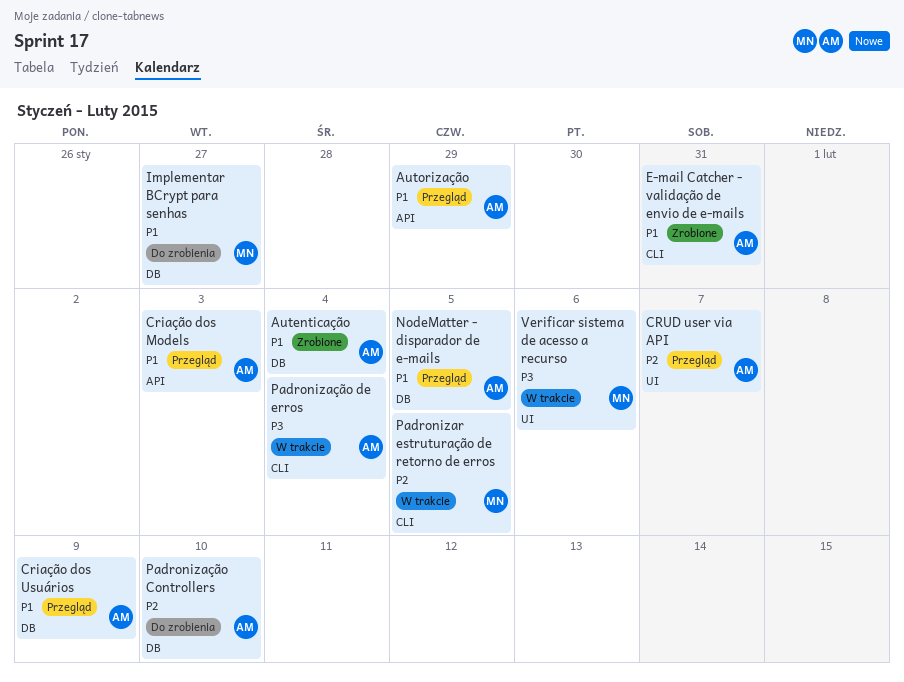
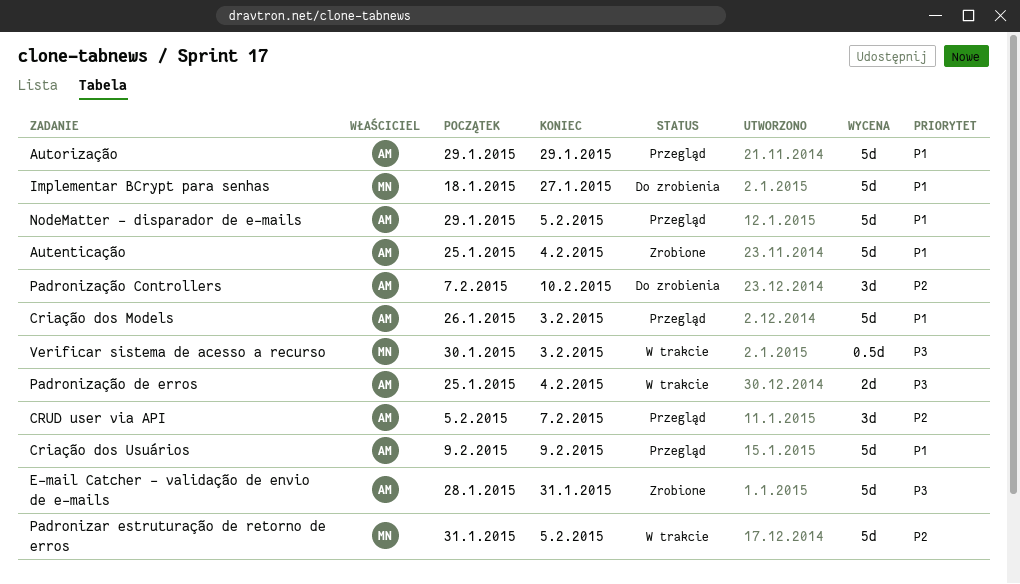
E-mail Catcher - validação de envio de e-mails, priority: P1 -> P3
Verificar sistema de acesso a recurso, due: Feb 6 -> Feb 3

